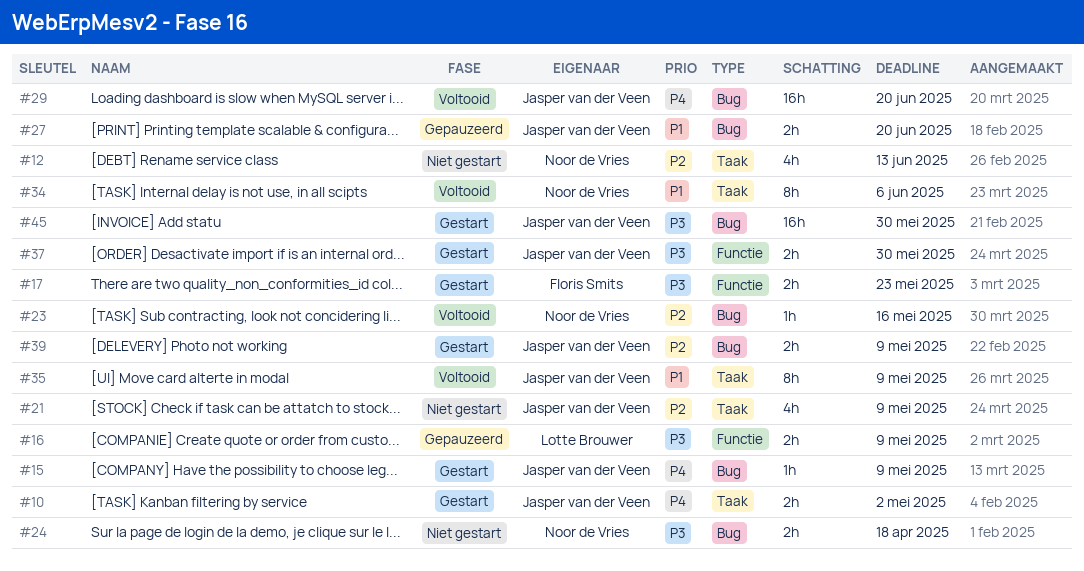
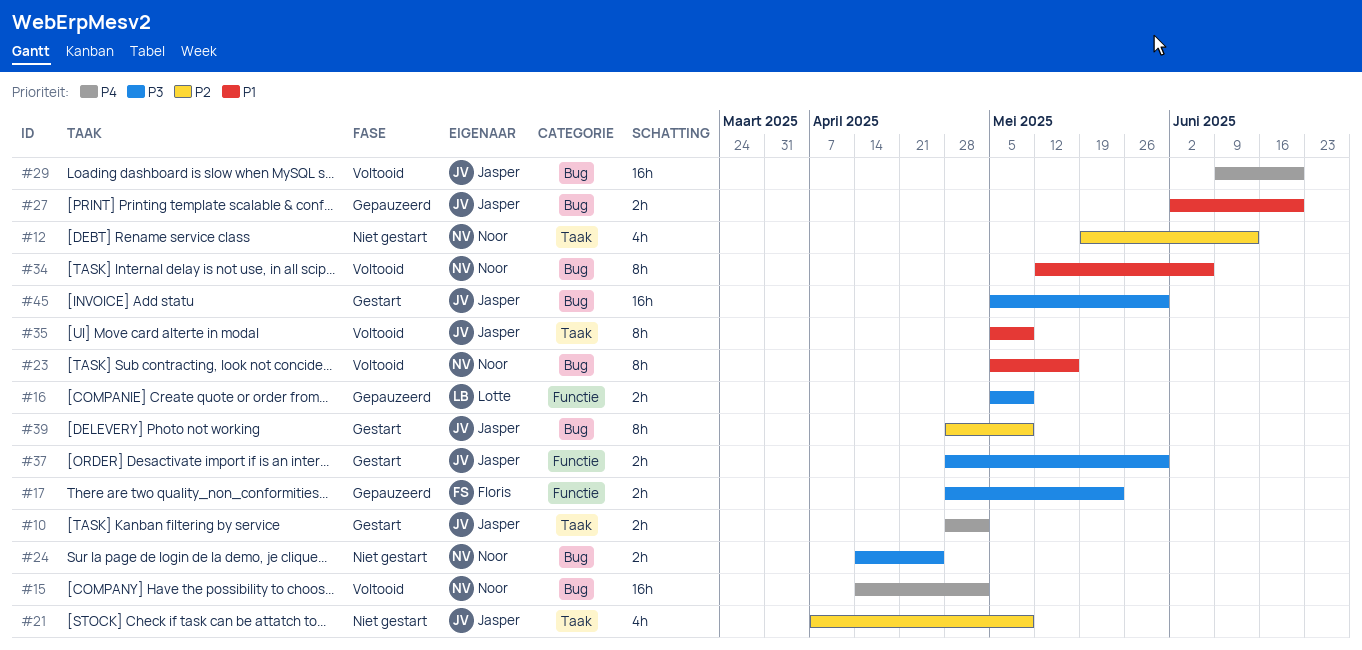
#15, status: Gestart -> Voltooid
#15, owner: Jasper van der Veen -> Noor de Vries
#15, estimate: 1h -> 16h
#15, due: May 9 -> May 2
#17, status: Gestart -> Gepauzeerd
#23, priority: P2 -> P1
#23, estimate: 1h -> 8h
#24, due: Apr 18 -> Apr 25
#34, label: Taak -> Bug
#39, estimate: 2h -> 8h

